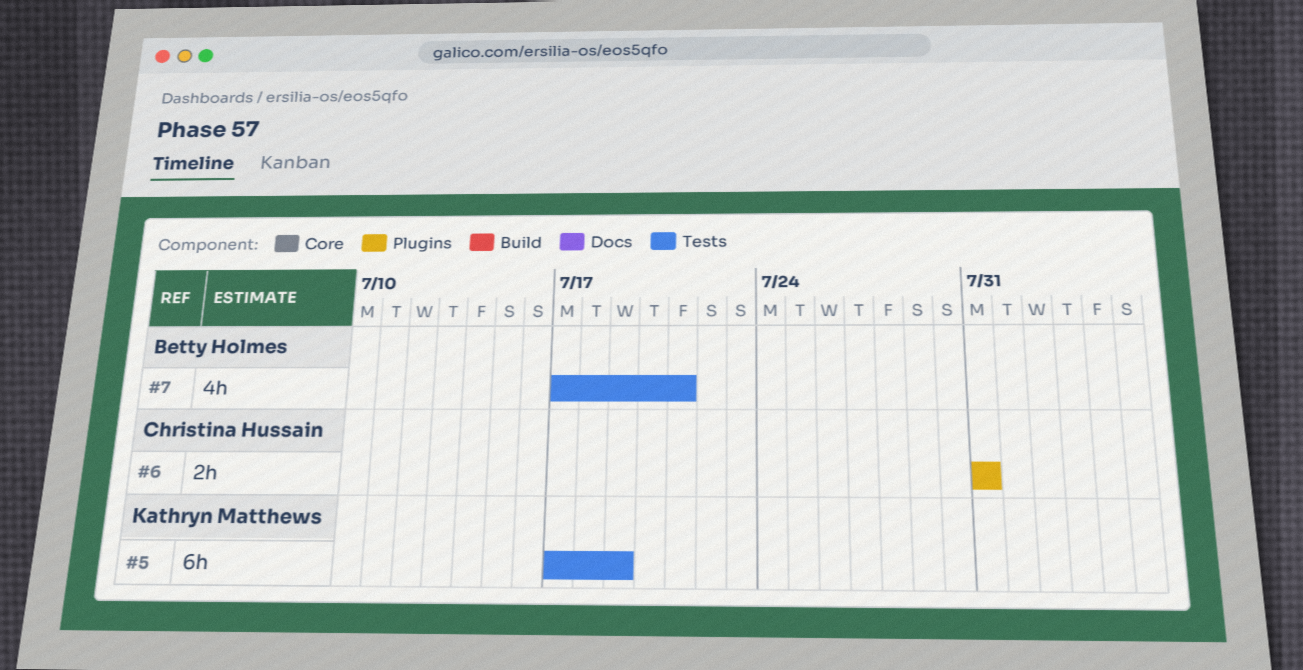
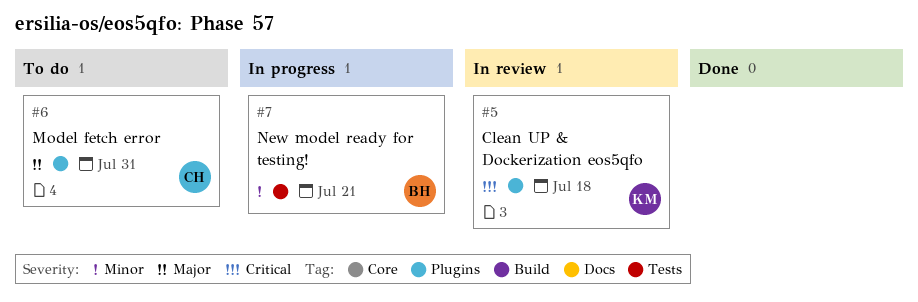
#5, label: Tests -> Plugins
#5, due: Jul 19 -> Jul 18

